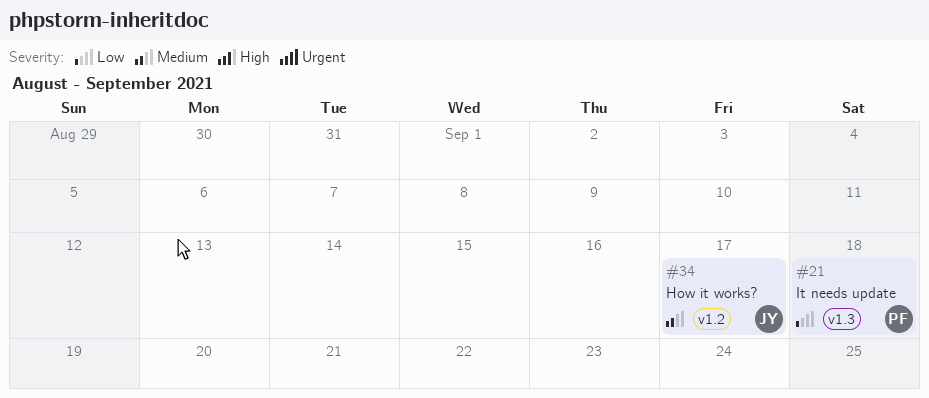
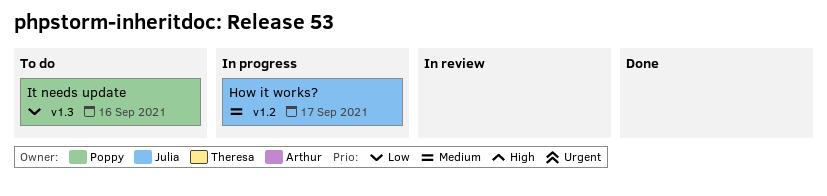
It needs update, due: Sep 18 -> Sep 16

